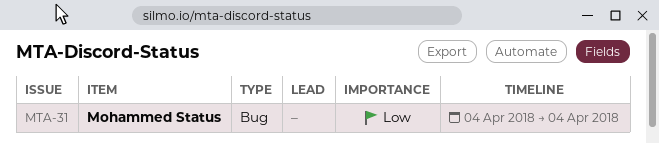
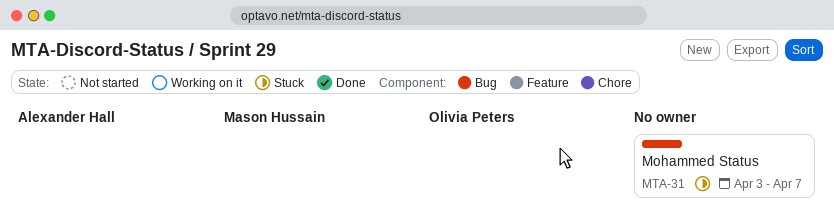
MTA-31, start: Apr 4 -> Apr 3
MTA-31, due: Apr 4 -> Apr 7

